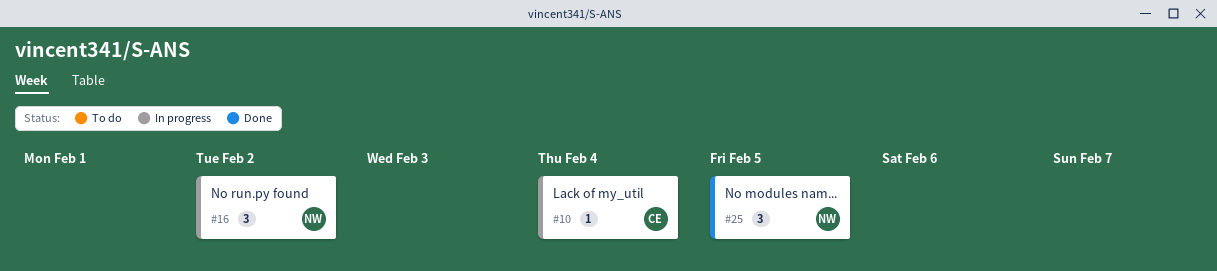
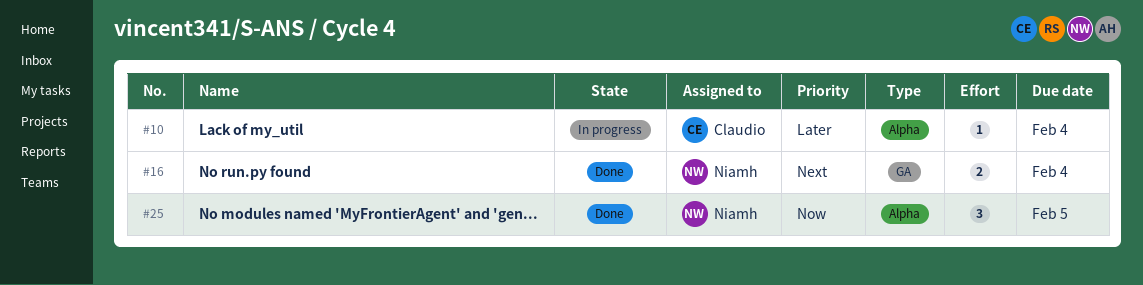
#16, status: In progress -> Done
#16, estimate: 3 -> 2
#16, due: Feb 2 -> Feb 4

